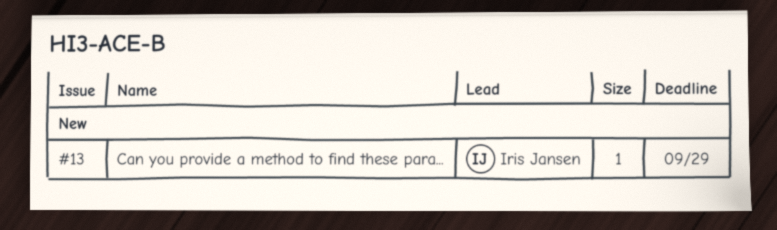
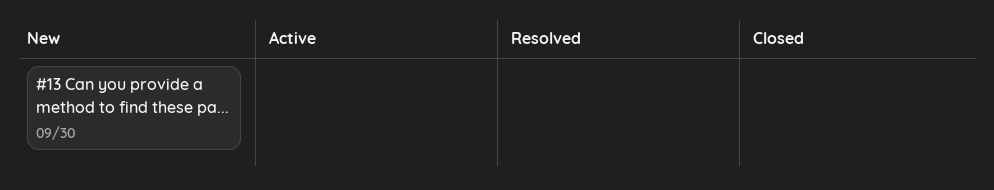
#13, due: Sep 29 -> Sep 30

